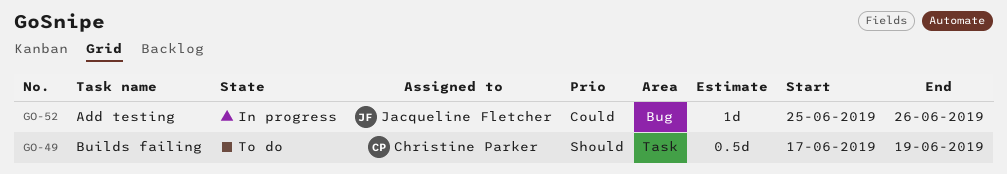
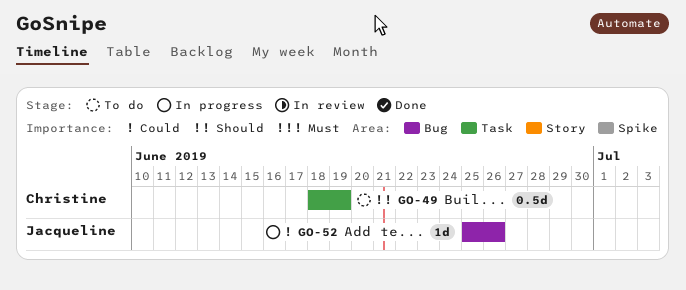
GO-49, start: Jun 17 -> Jun 18

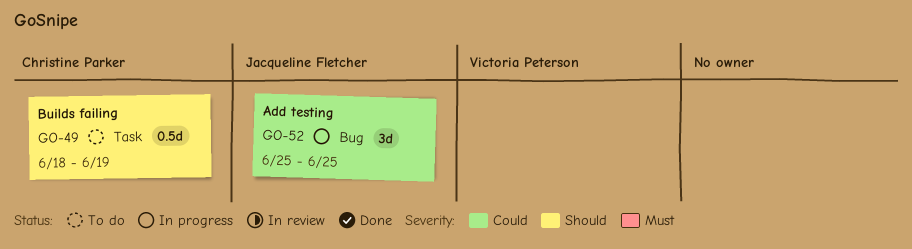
GO-52, estimate: 1d -> 3d
GO-52, due: Jun 26 -> Jun 25

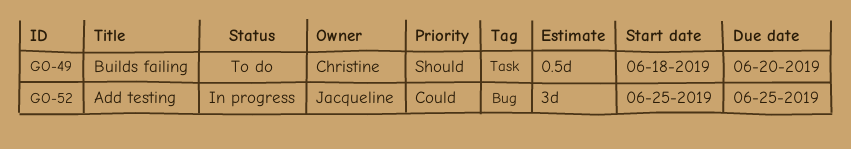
GO-49, due: Jun 19 -> Jun 20

